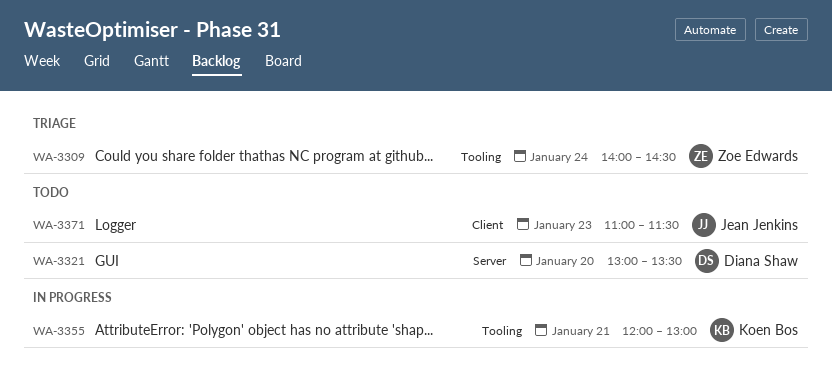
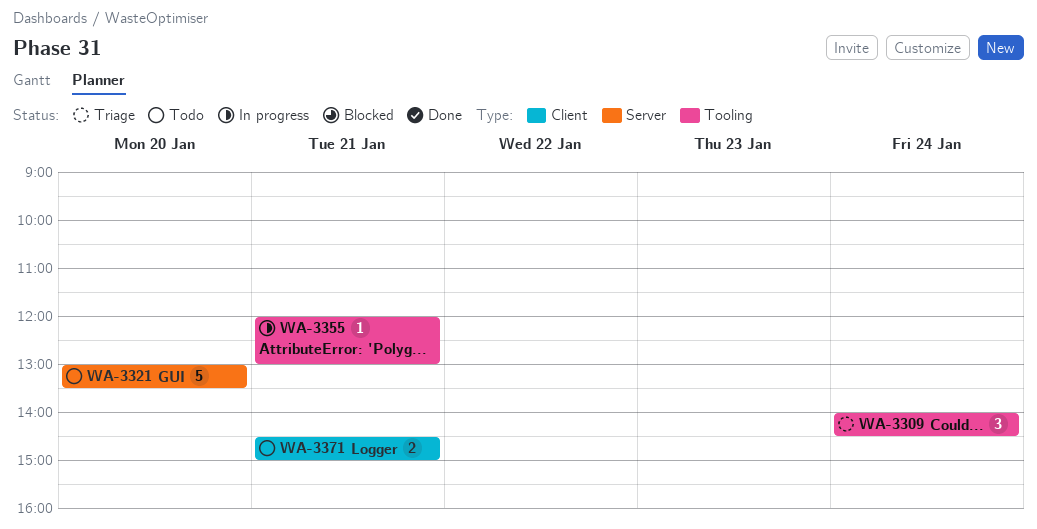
WA-3371, day: Jan 23 -> Jan 21
WA-3371, begins: 11:00 -> 14:30
WA-3371, ends: 11:30 -> 15:00

